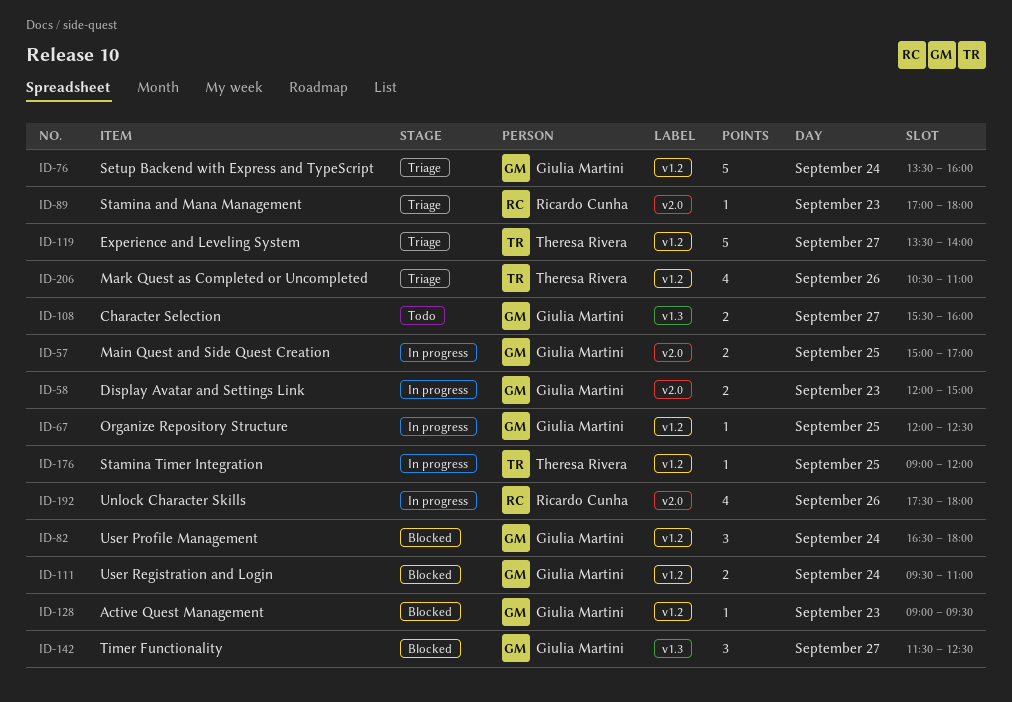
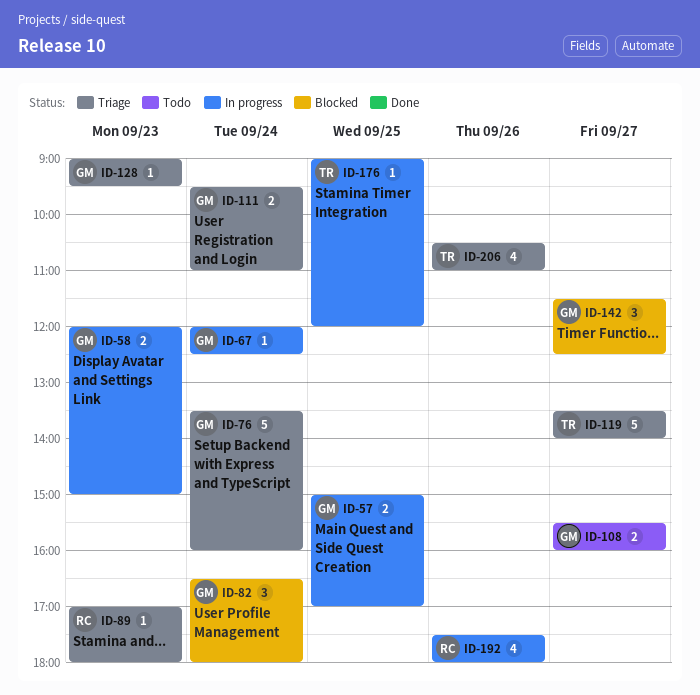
ID-67, day: Sep 25 -> Sep 24
ID-111, status: Blocked -> Triage
ID-128, status: Blocked -> Triage

